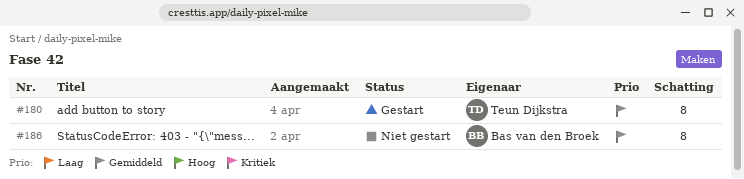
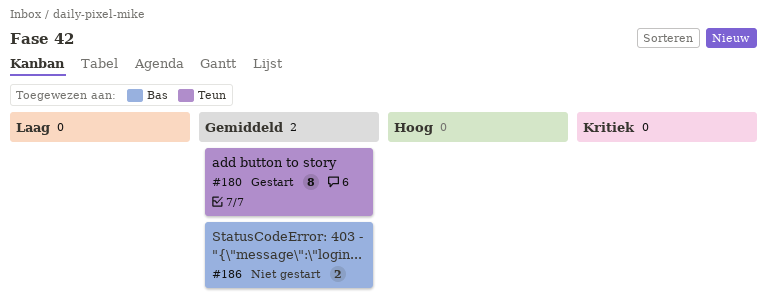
#186, estimate: 8 -> 2

